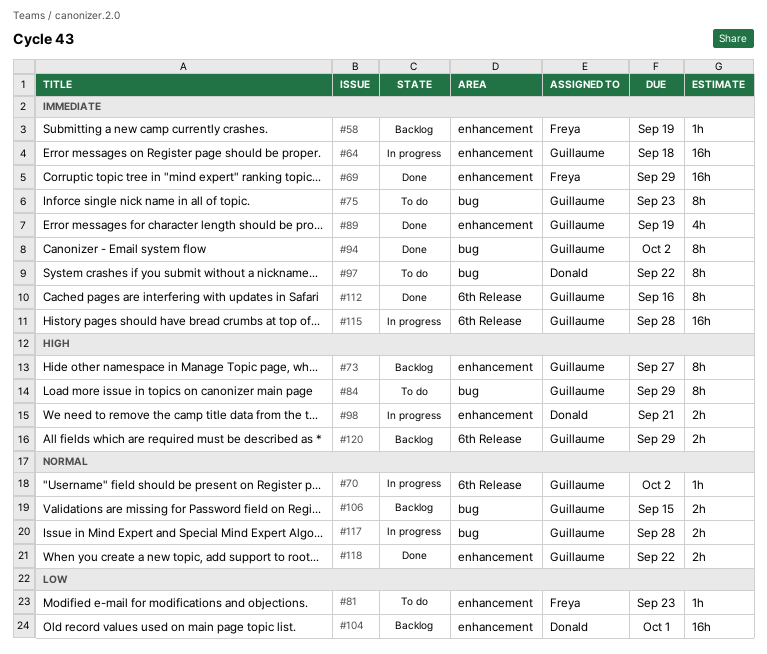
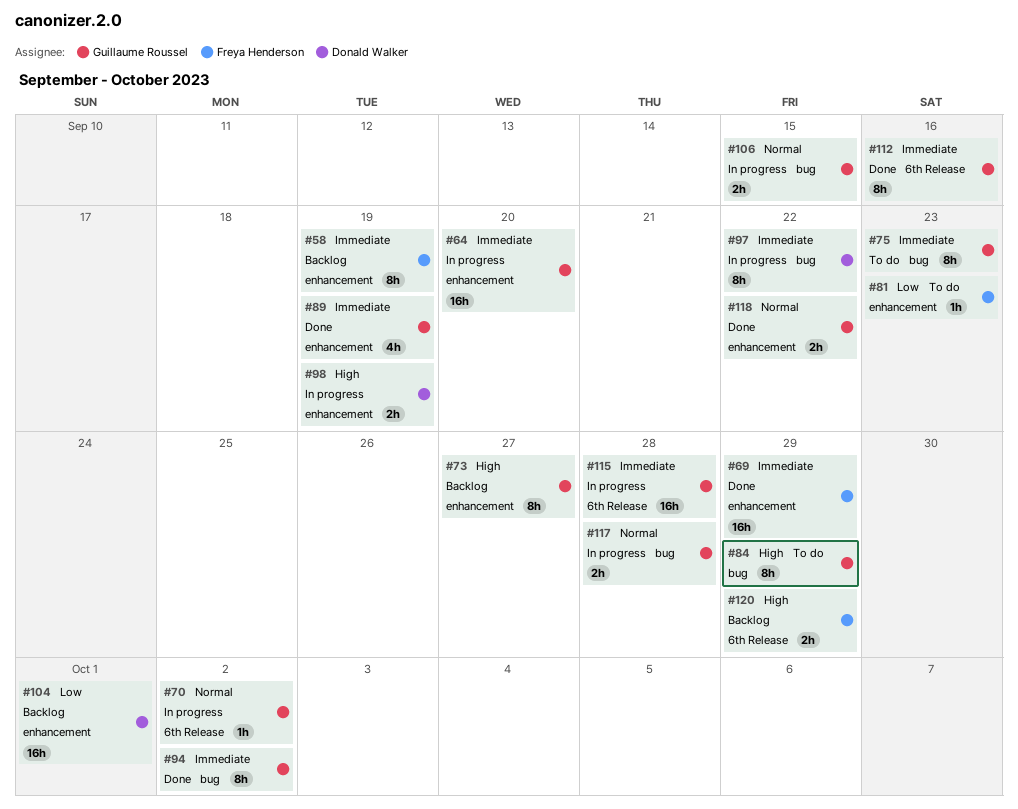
#58, estimate: 1h -> 8h
#64, due: Sep 18 -> Sep 20
#97, status: To do -> In progress
#98, due: Sep 21 -> Sep 19
#106, status: Backlog -> In progress
#120, owner: Guillaume Roussel -> Freya Henderson

